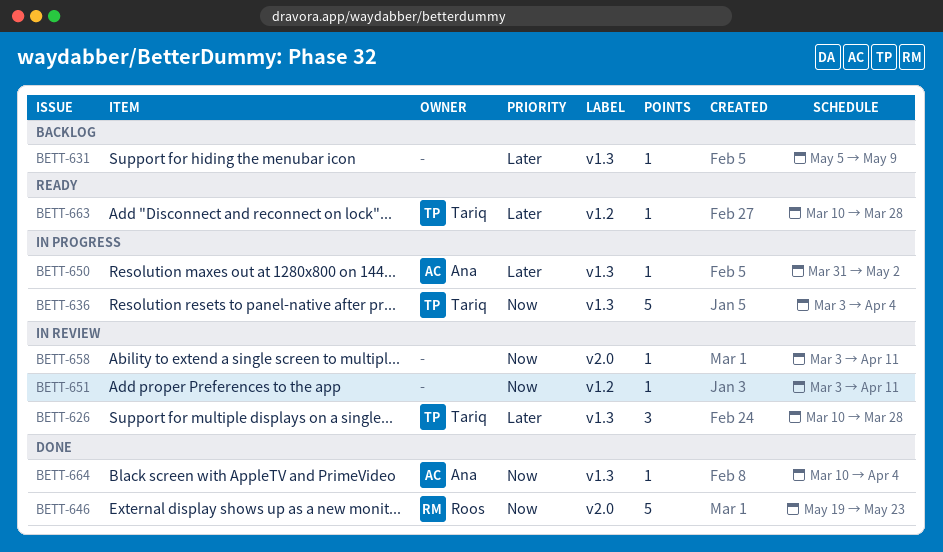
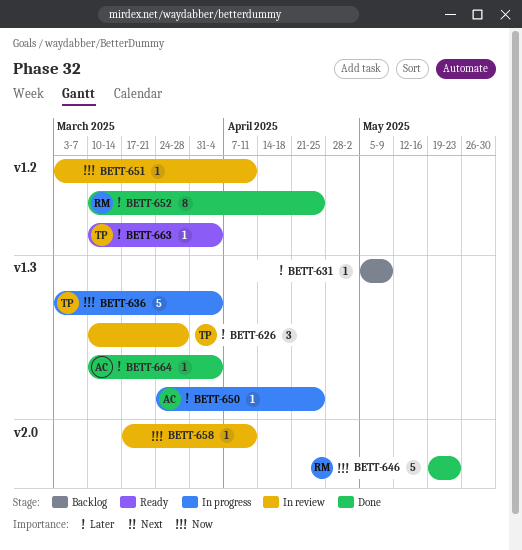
BETT-650, start: Mar 31 -> Mar 24
BETT-650, due: May 2 -> Apr 25
BETT-652: none -> present
BETT-658, start: Mar 3 -> Mar 17
BETT-663, due: Mar 28 -> Apr 4
BETT-664, priority: Now -> Later

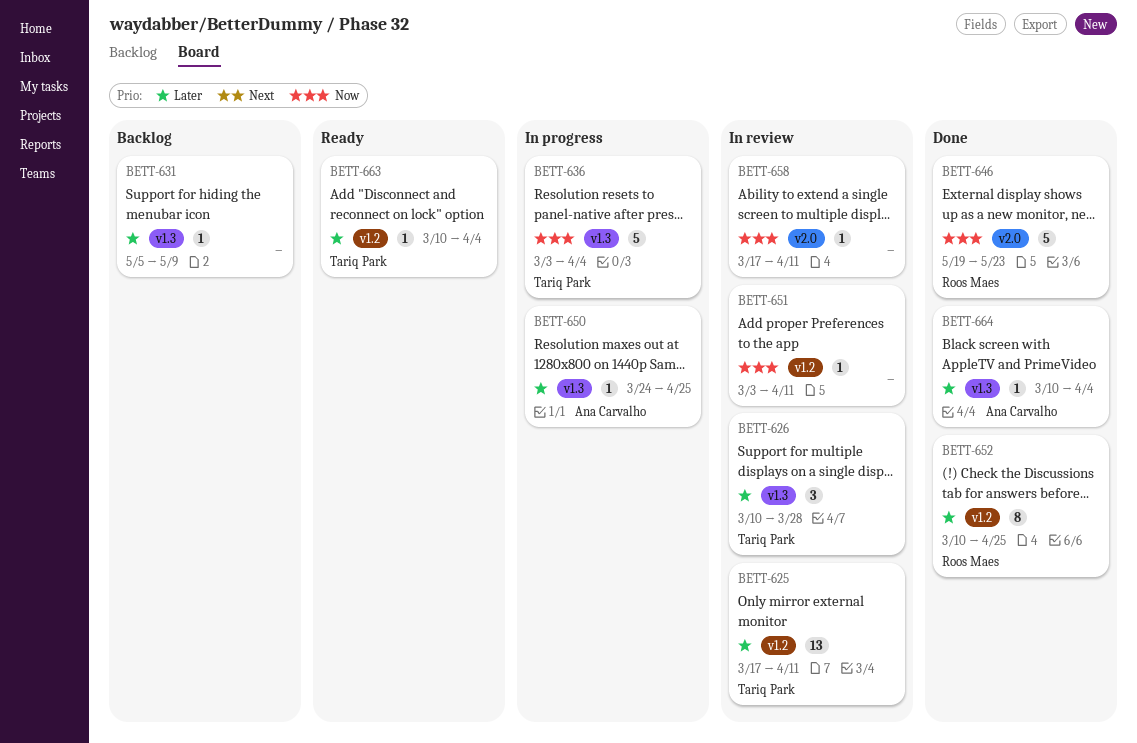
BETT-625: none -> present

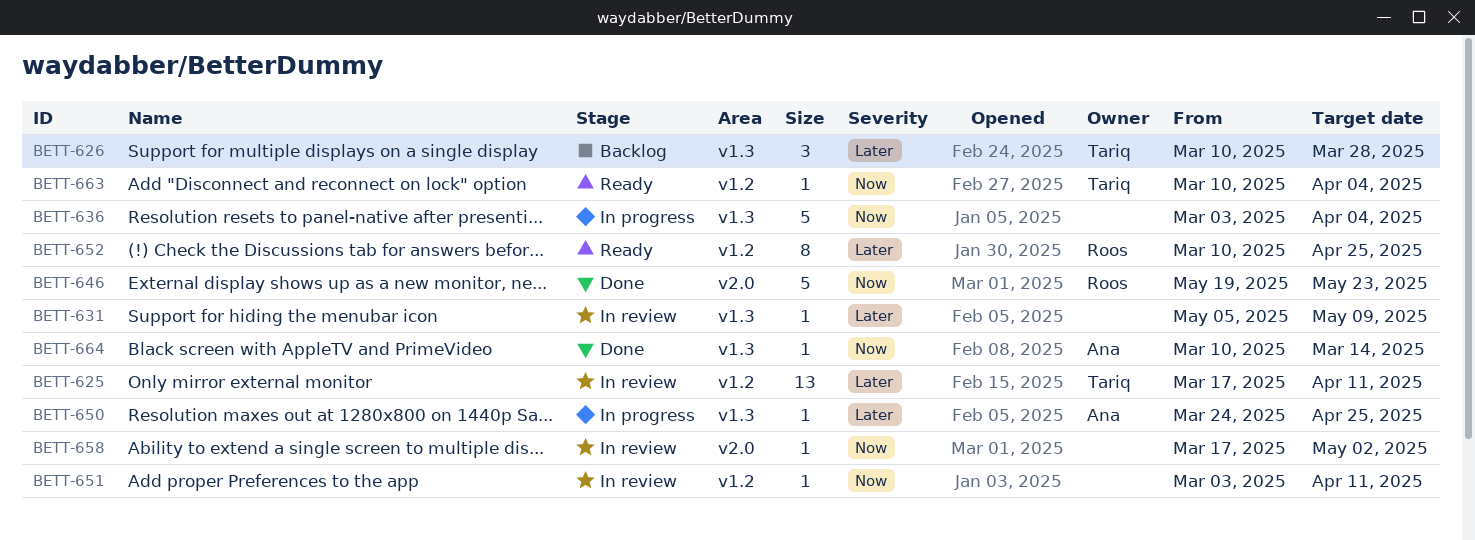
BETT-626, status: In review -> Backlog
BETT-631, status: Backlog -> In review
BETT-636, owner: Tariq Park -> none
BETT-652, status: Done -> Ready
BETT-658, due: Apr 11 -> May 2
BETT-663, priority: Later -> Now
BETT-664, priority: Later -> Now
BETT-664, due: Apr 4 -> Mar 14

